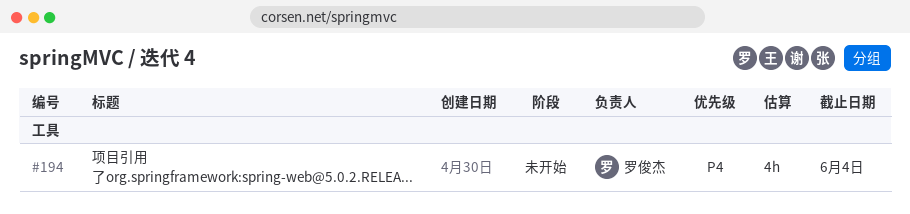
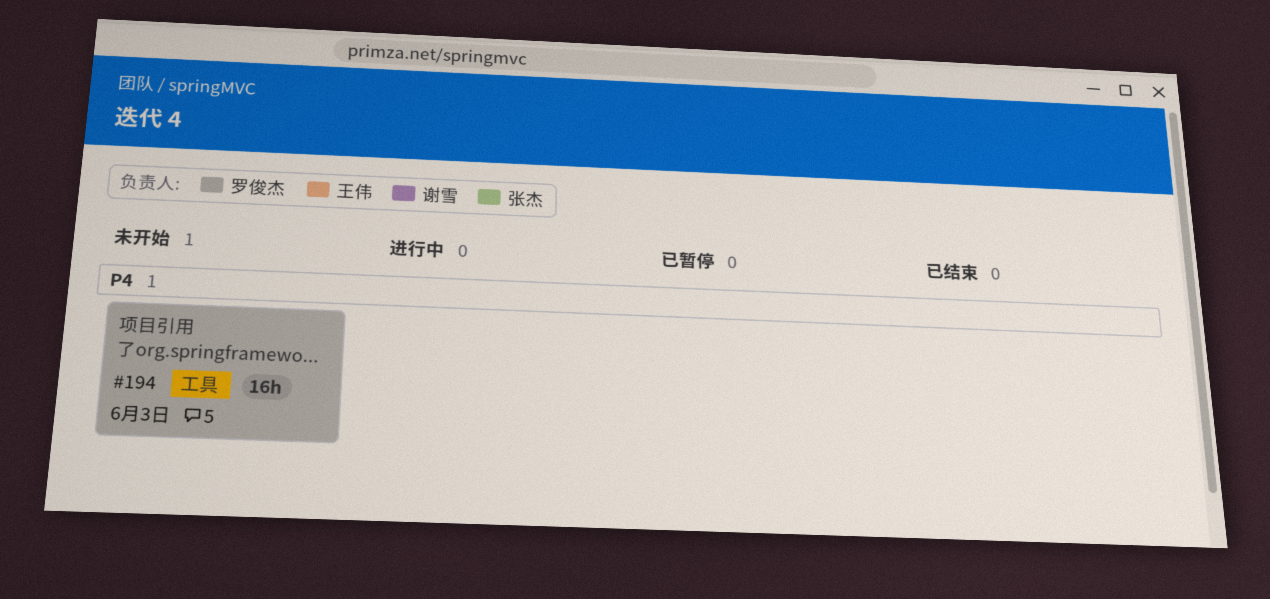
#194, estimate: 4h -> 16h
#194, due: Jun 4 -> Jun 3

